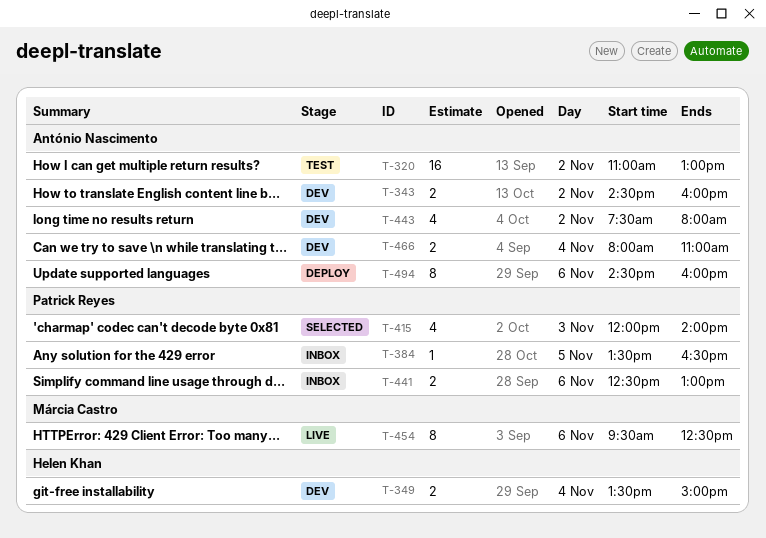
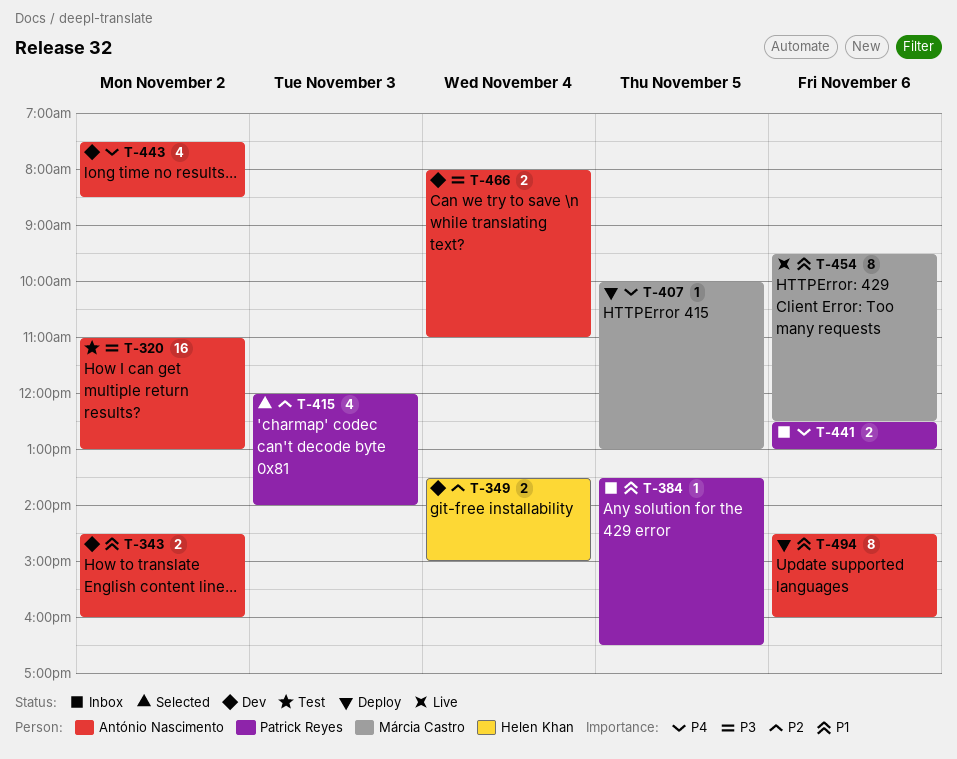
T-407: none -> present
T-443, ends: 08:00 -> 08:30

